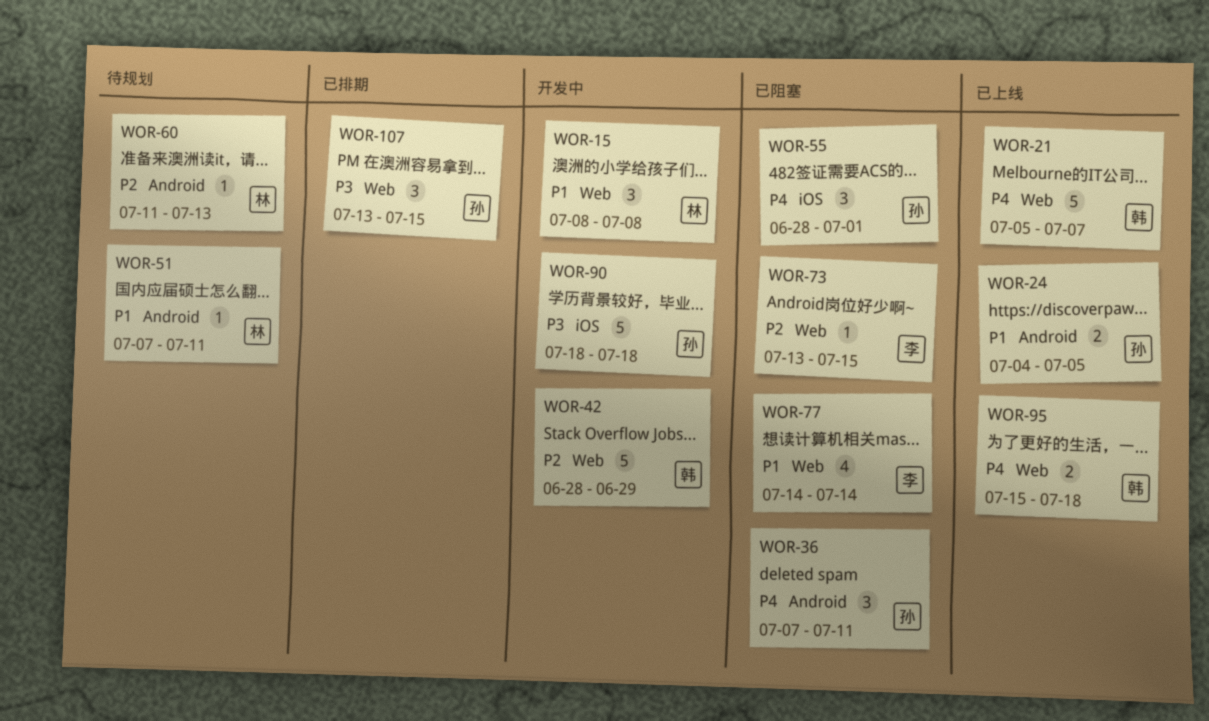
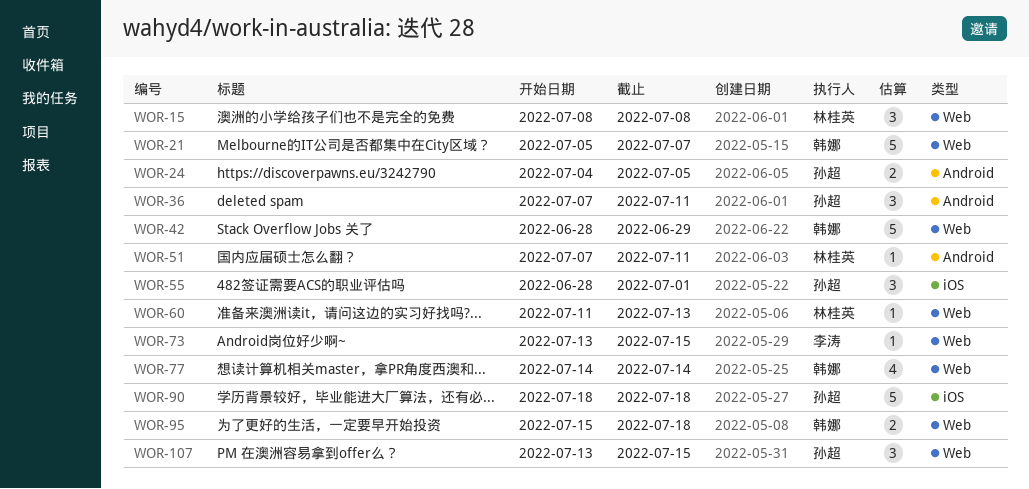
WOR-60, label: Android -> Web
WOR-77, owner: 李涛 -> 韩娜

